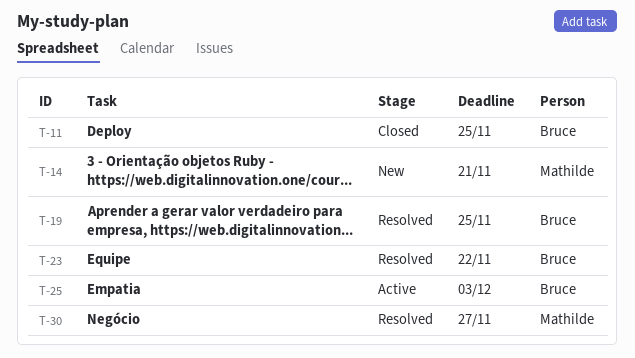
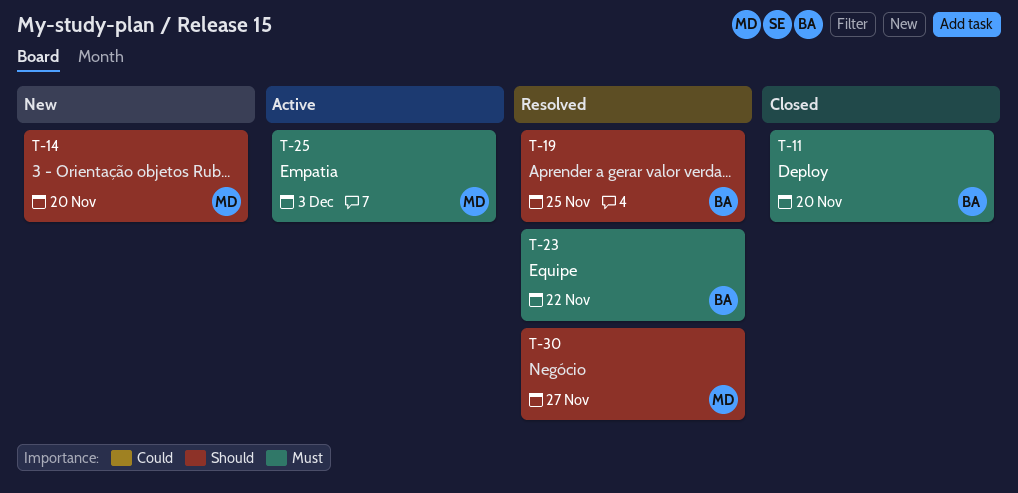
T-11, due: Nov 25 -> Nov 20
T-14, due: Nov 21 -> Nov 20
T-25, owner: Bruce -> Mathilde

